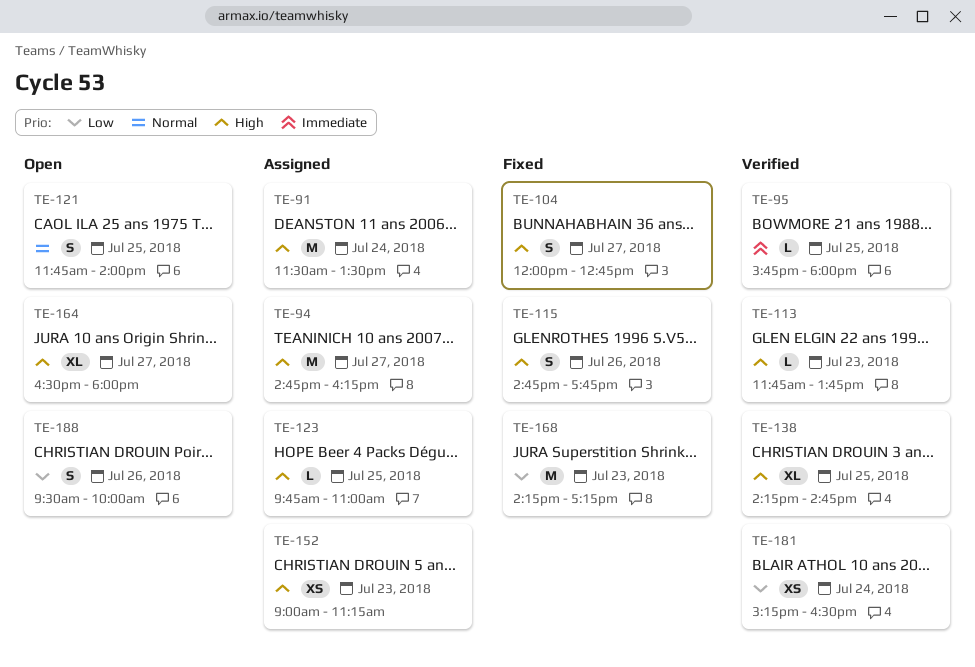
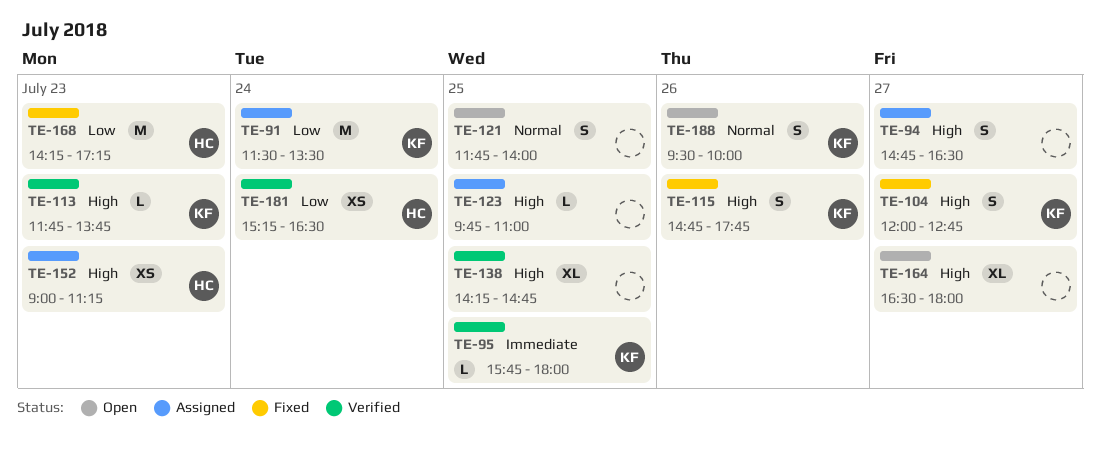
TE-91, priority: High -> Low
TE-94, estimate: M -> S
TE-94, ends: 16:15 -> 16:30
TE-188, priority: Low -> Normal

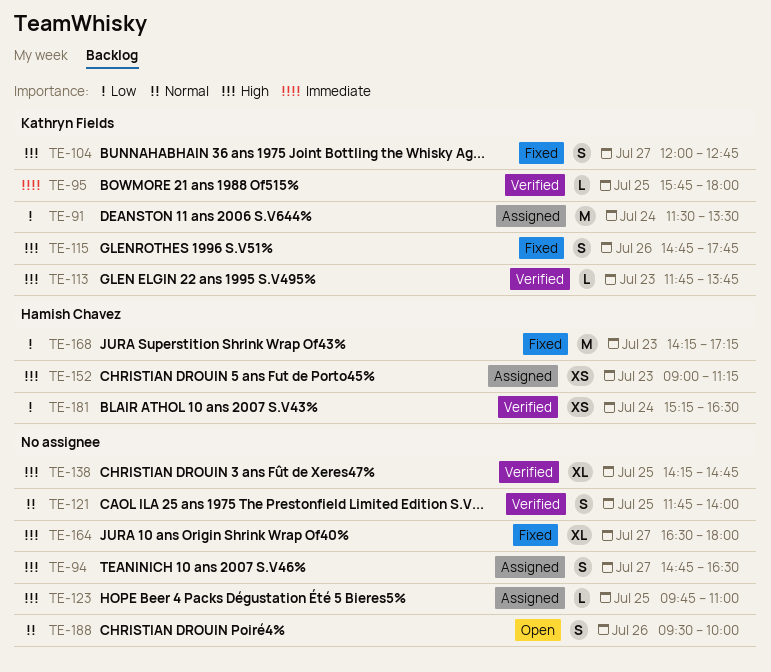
TE-121, status: Open -> Verified
TE-164, status: Open -> Fixed
TE-188, owner: Kathryn Fields -> none

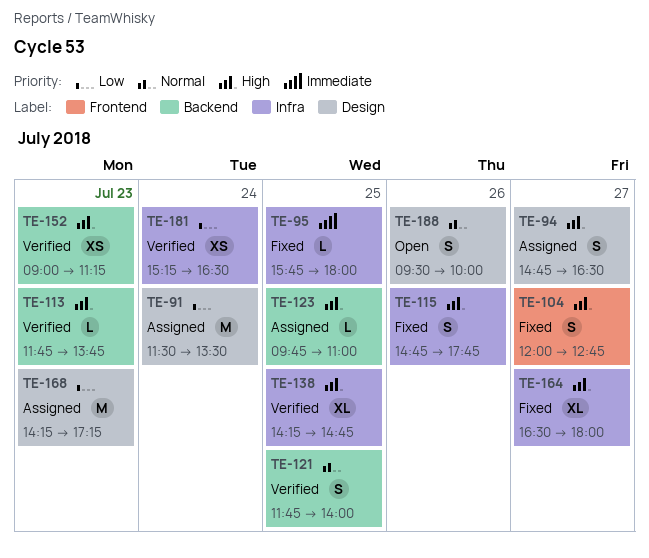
TE-95, status: Verified -> Fixed
TE-152, status: Assigned -> Verified
TE-168, status: Fixed -> Assigned

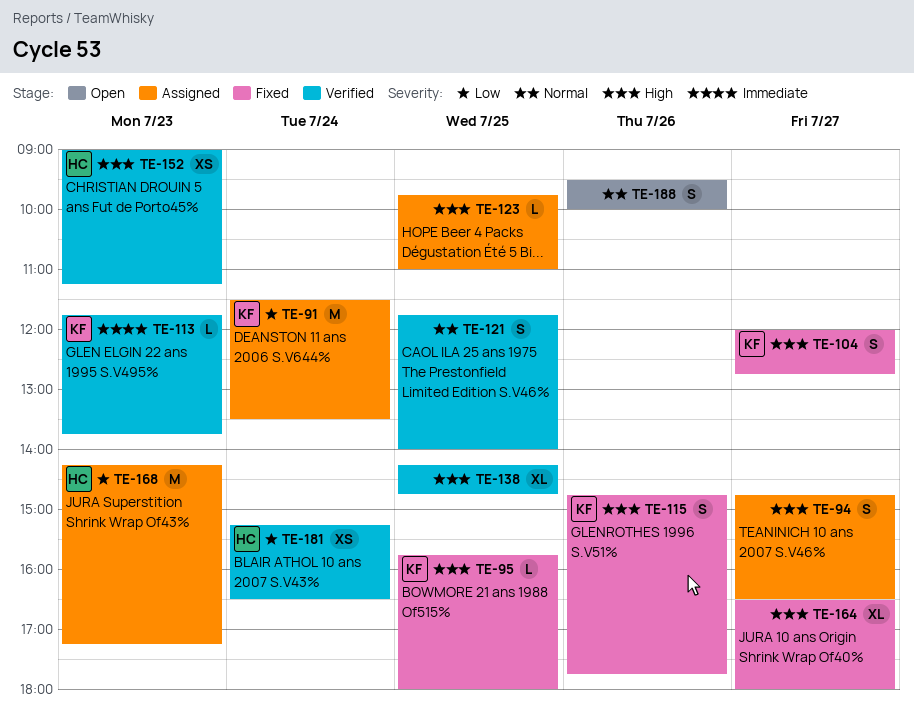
TE-95, priority: Immediate -> High
TE-113, priority: High -> Immediate

